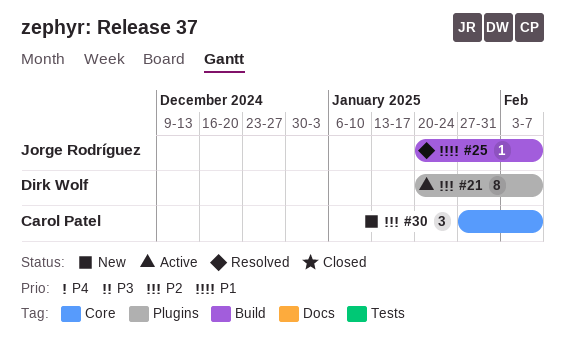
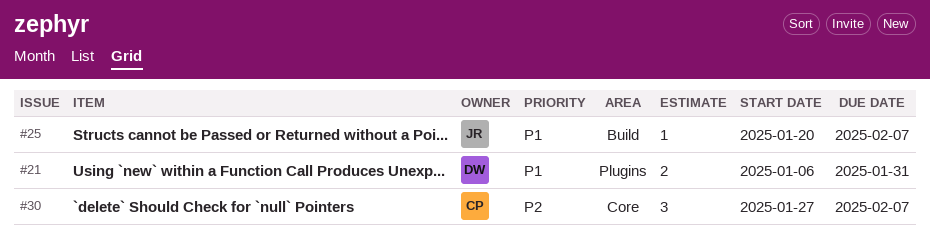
#21, priority: P2 -> P1
#21, estimate: 8 -> 2
#21, start: Jan 20 -> Jan 6
#21, due: Feb 7 -> Jan 31

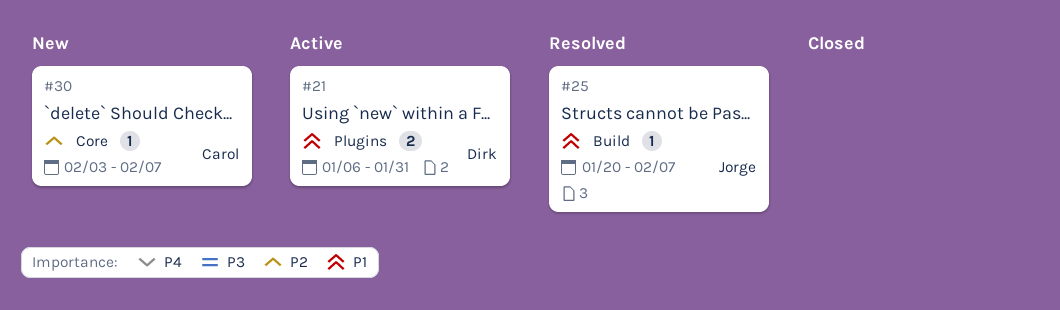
#30, estimate: 3 -> 1
#30, start: Jan 27 -> Feb 3

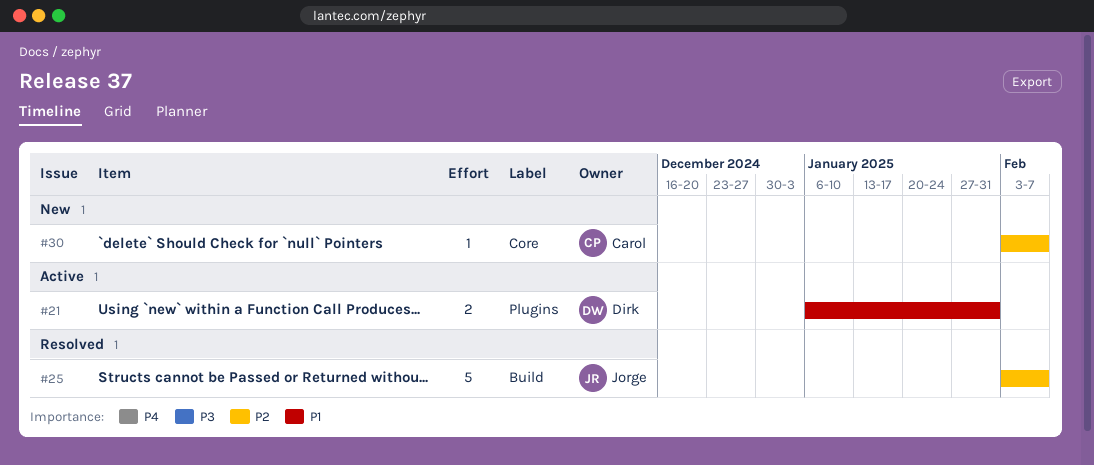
#25, priority: P1 -> P2
#25, estimate: 1 -> 5
#25, start: Jan 20 -> Feb 3

